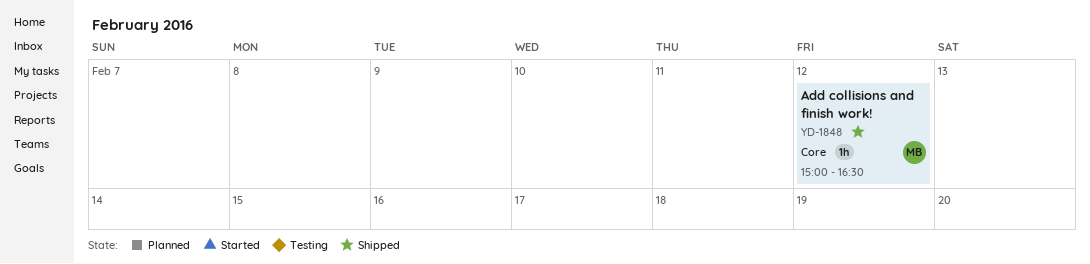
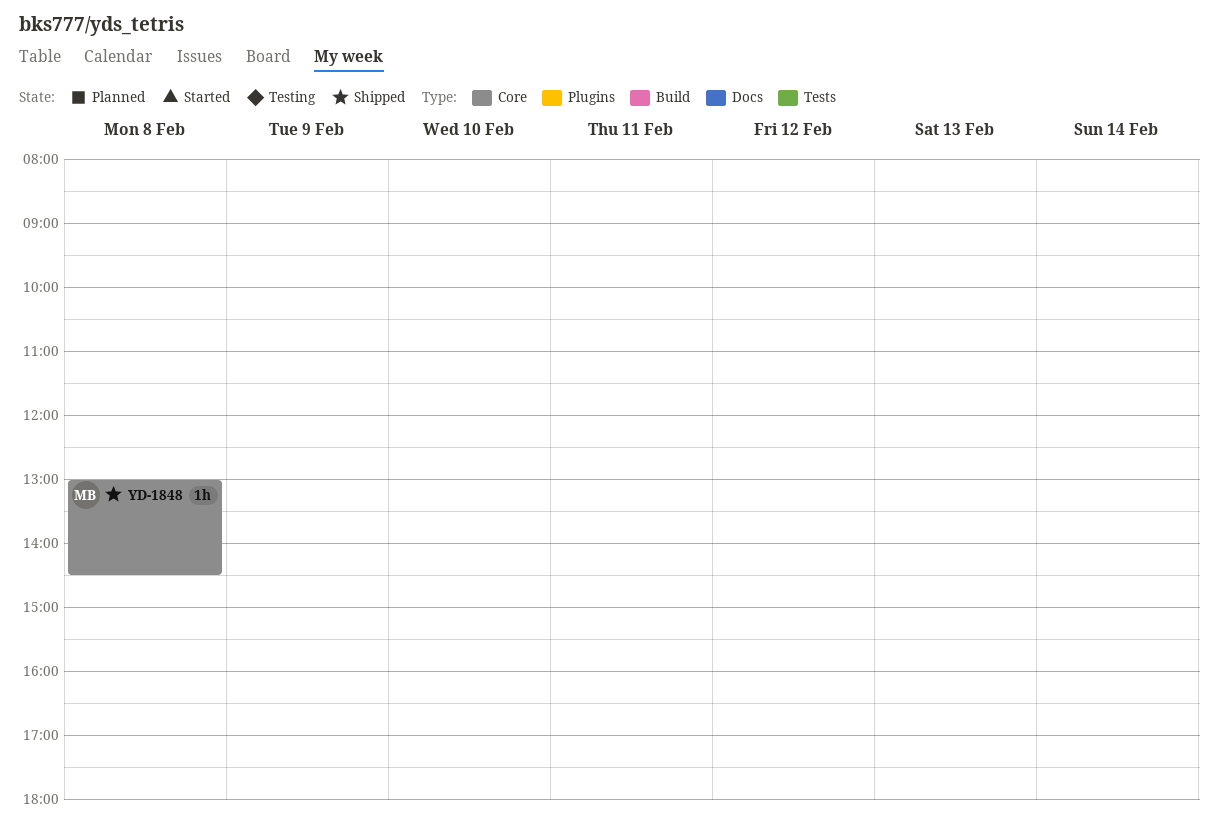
YD-1848, day: Feb 12 -> Feb 8
YD-1848, begins: 15:00 -> 13:00
YD-1848, ends: 16:30 -> 14:30

